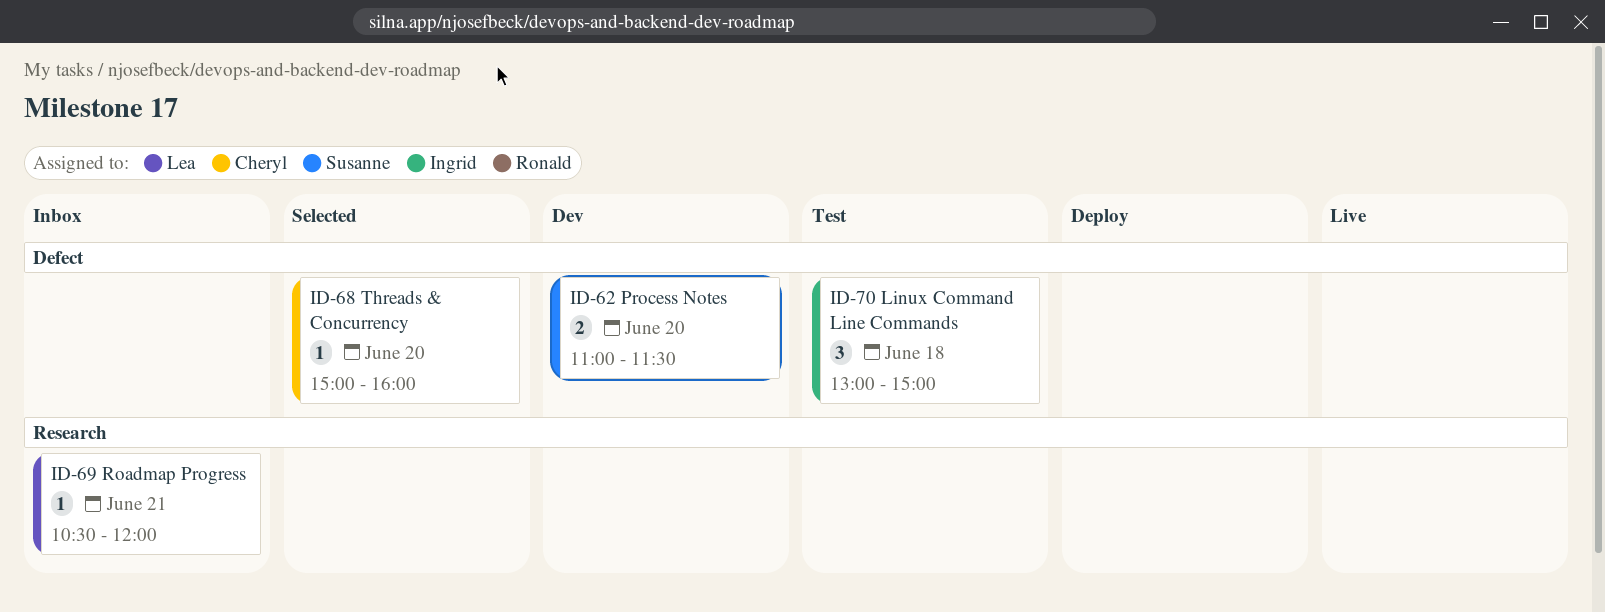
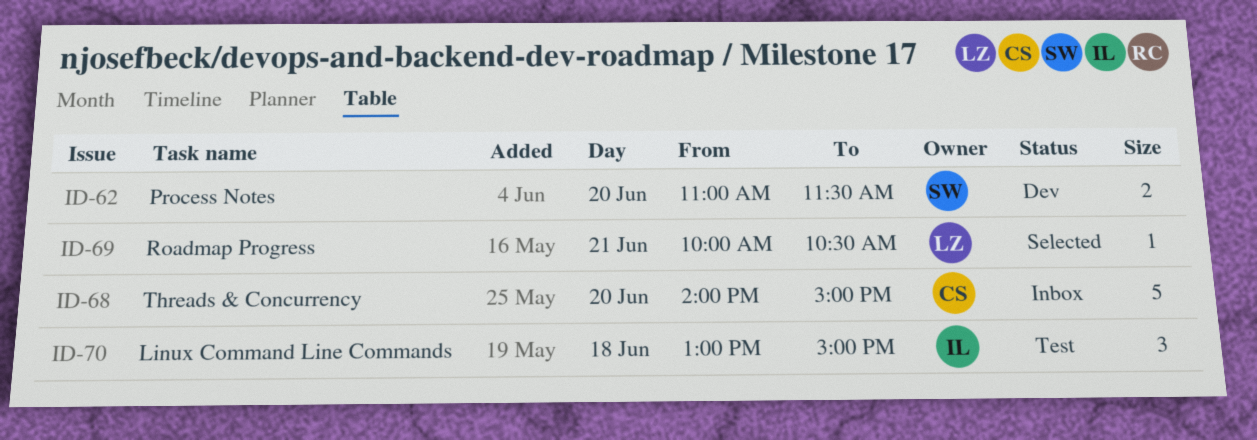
ID-68, status: Selected -> Inbox
ID-68, estimate: 1 -> 5
ID-68, begins: 15:00 -> 14:00
ID-68, ends: 16:00 -> 15:00
ID-69, status: Inbox -> Selected
ID-69, begins: 10:30 -> 10:00
ID-69, ends: 12:00 -> 10:30

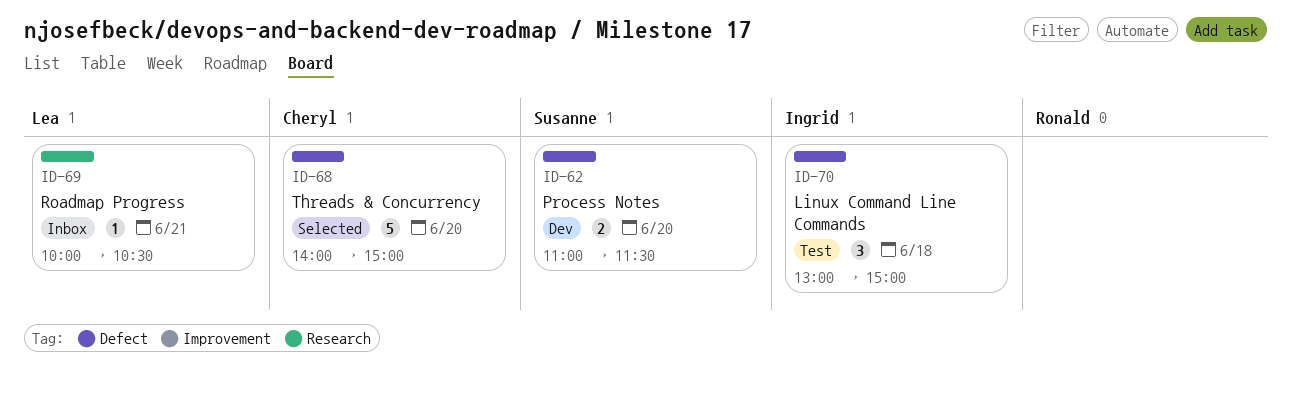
ID-68, status: Inbox -> Selected
ID-69, status: Selected -> Inbox

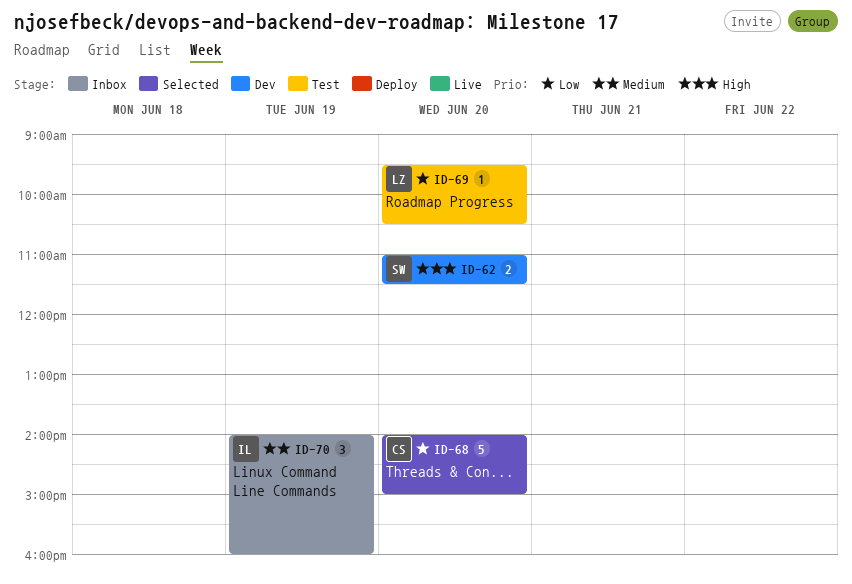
ID-69, status: Inbox -> Test
ID-69, day: Jun 21 -> Jun 20
ID-69, begins: 10:00 -> 09:30
ID-70, status: Test -> Inbox
ID-70, day: Jun 18 -> Jun 19
ID-70, begins: 13:00 -> 14:00
ID-70, ends: 15:00 -> 16:00

